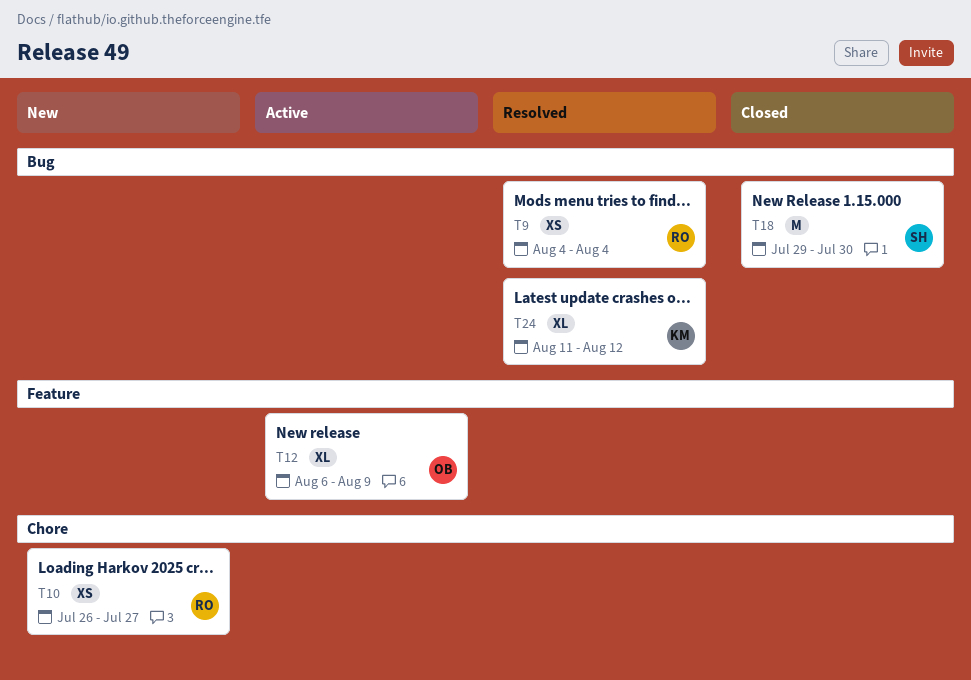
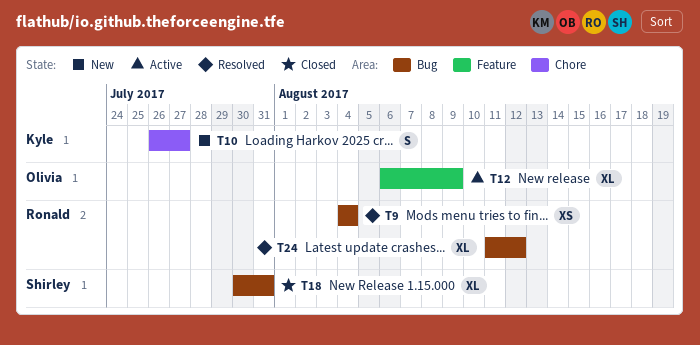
T10, owner: Ronald -> Kyle
T10, estimate: XS -> S
T18, estimate: M -> XL
T18, start: Jul 29 -> Jul 30
T18, due: Jul 30 -> Jul 31
T24, owner: Kyle -> Ronald

